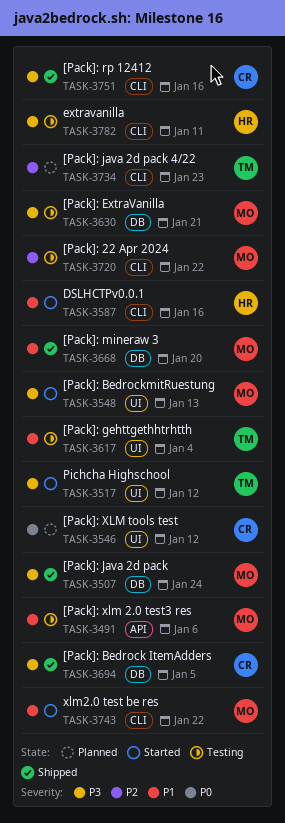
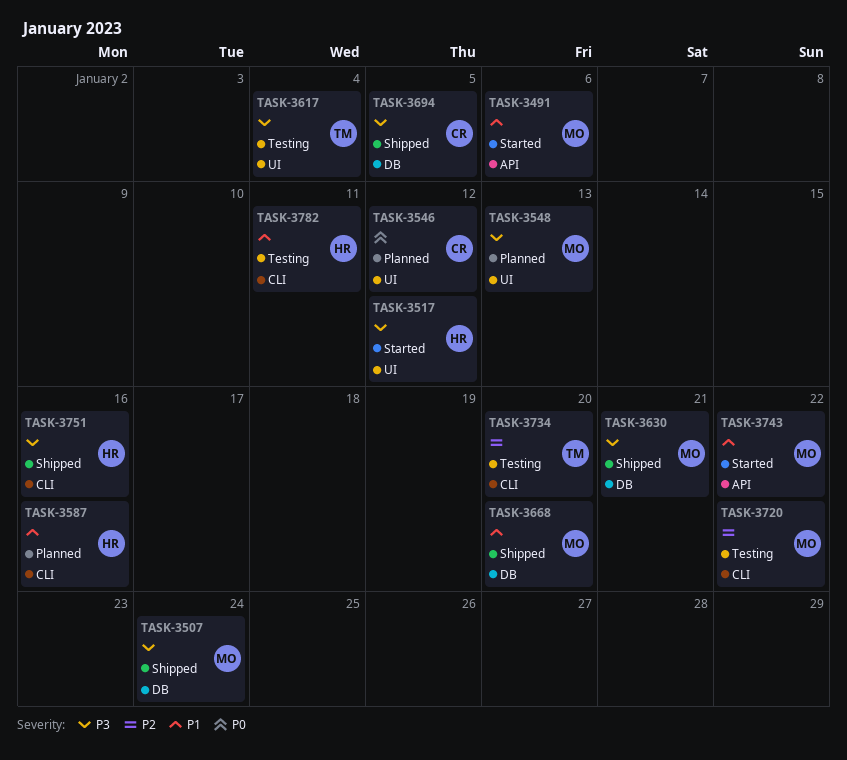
TASK-3491, status: Testing -> Started
TASK-3517, owner: TM -> HR
TASK-3548, status: Started -> Planned
TASK-3587, status: Started -> Planned
TASK-3617, priority: P1 -> P3
TASK-3630, status: Testing -> Shipped
TASK-3734, status: Planned -> Testing
TASK-3734, due: Jan 23 -> Jan 20
TASK-3743, label: CLI -> API
TASK-3751, owner: CR -> HR
TASK-3782, priority: P3 -> P1

